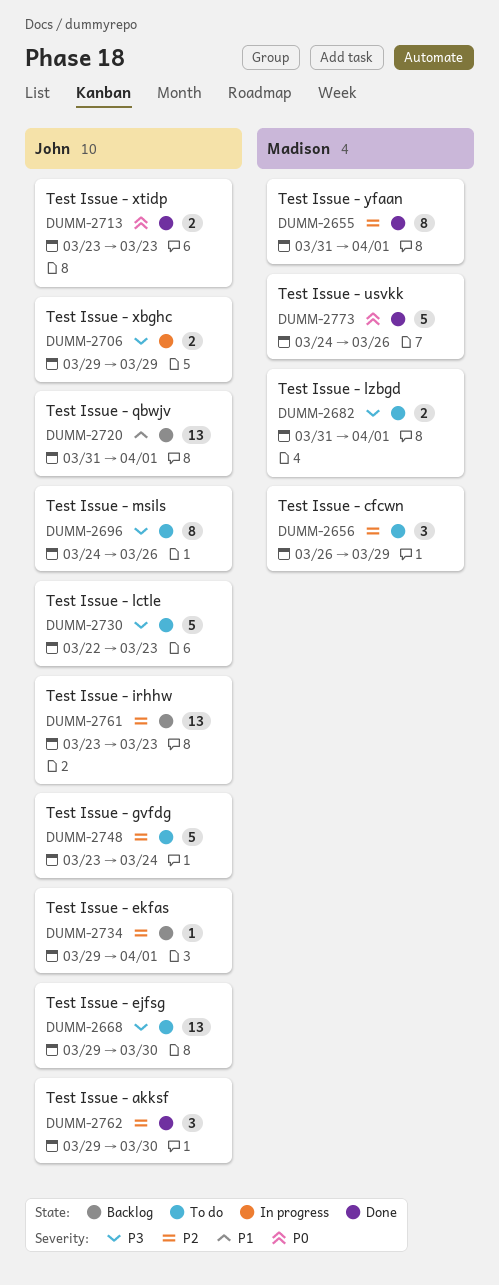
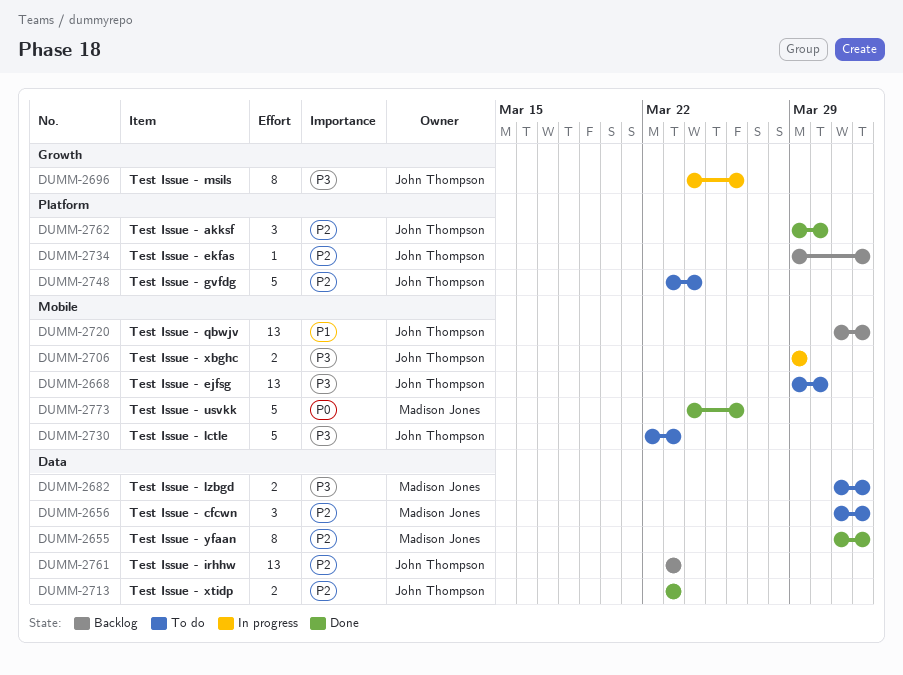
DUMM-2656, start: Mar 26 -> Mar 31
DUMM-2656, due: Mar 29 -> Apr 1
DUMM-2696, status: To do -> In progress
DUMM-2713, priority: P0 -> P2

